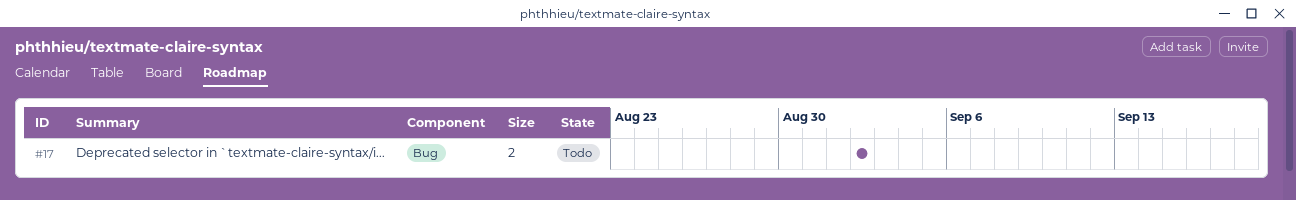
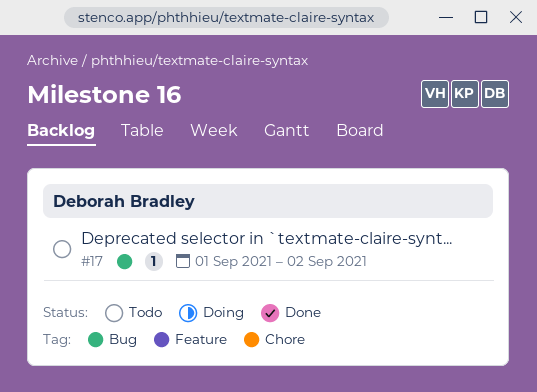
#17, estimate: 2 -> 1
#17, start: Sep 2 -> Sep 1

